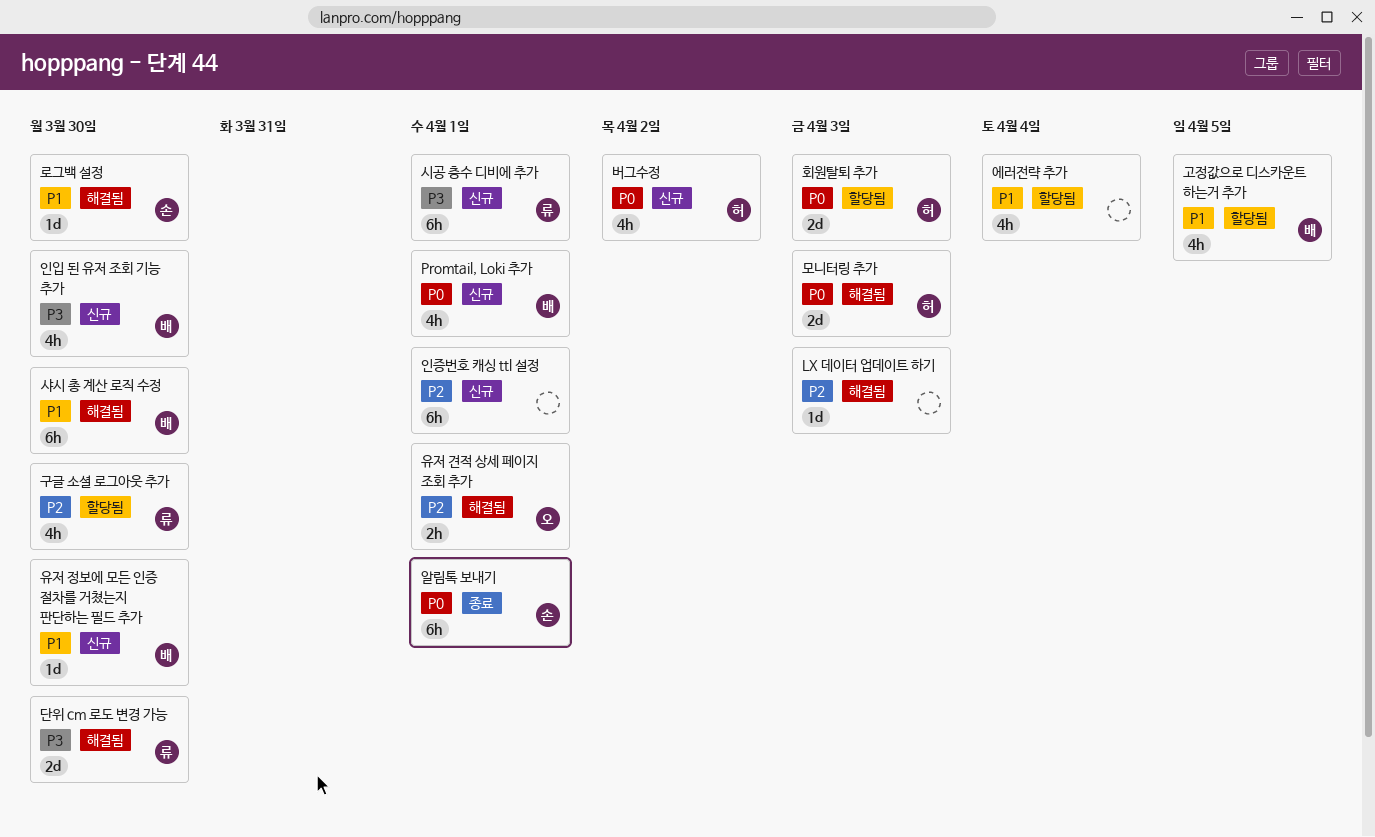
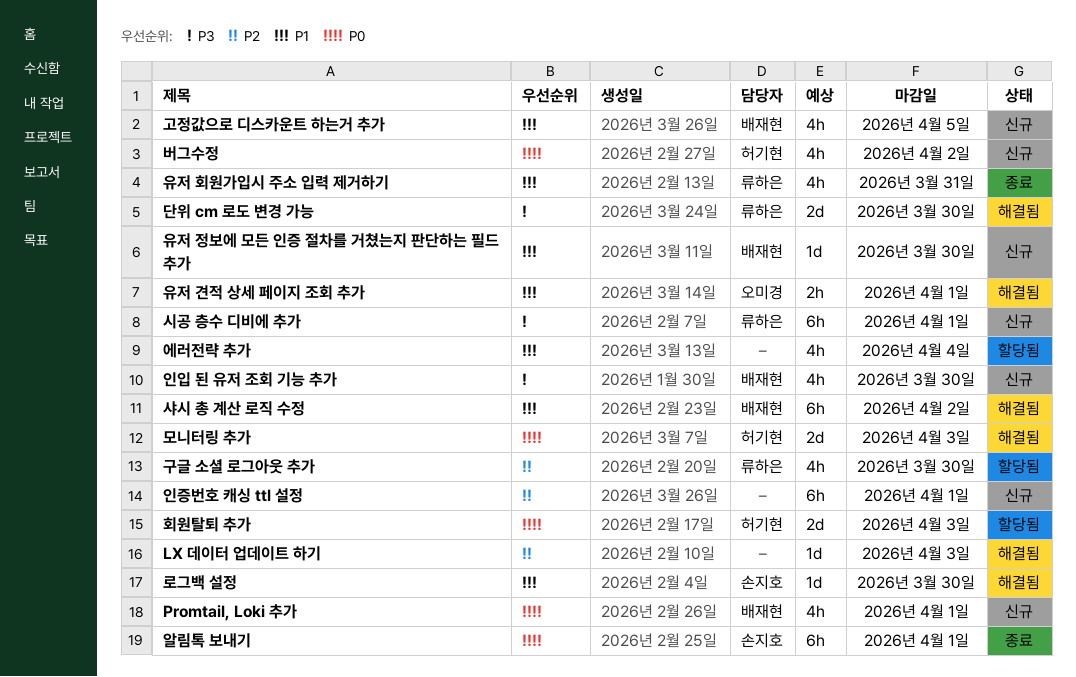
고정값으로 디스카운트 하는거 추가, status: 할당됨 -> 신규
샤시 총 계산 로직 수정, due: Mar 30 -> Apr 2
유저 견적 상세 페이지 조회 추가, priority: P2 -> P1
유저 회원가입시 주소 입력 제거하기: none -> present

